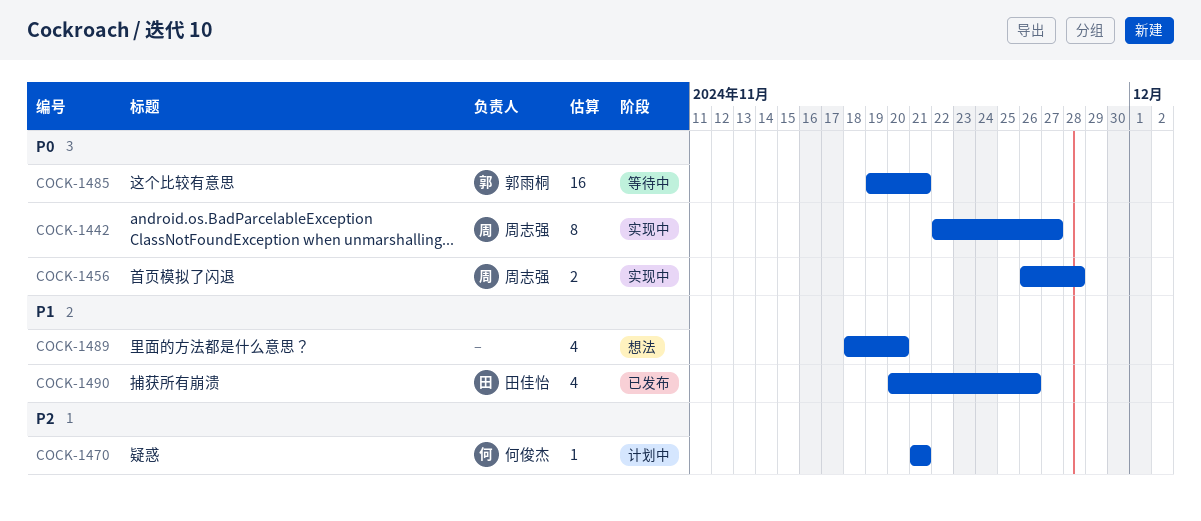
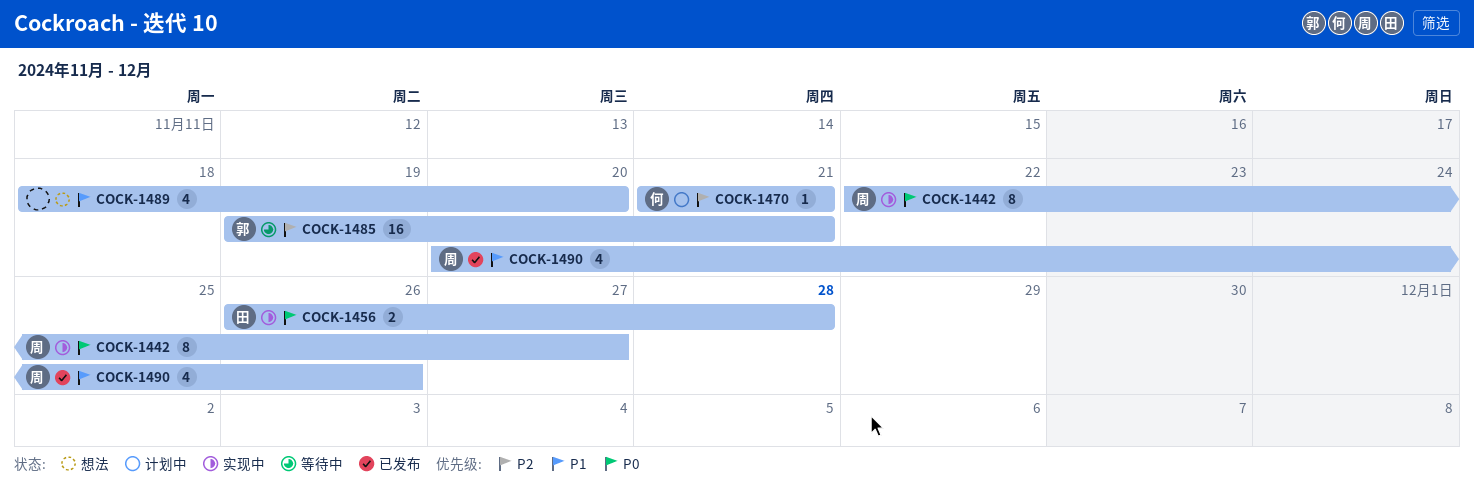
COCK-1456, owner: 周志强 -> 田佳怡
COCK-1485, priority: P0 -> P2
COCK-1490, owner: 田佳怡 -> 周志强

